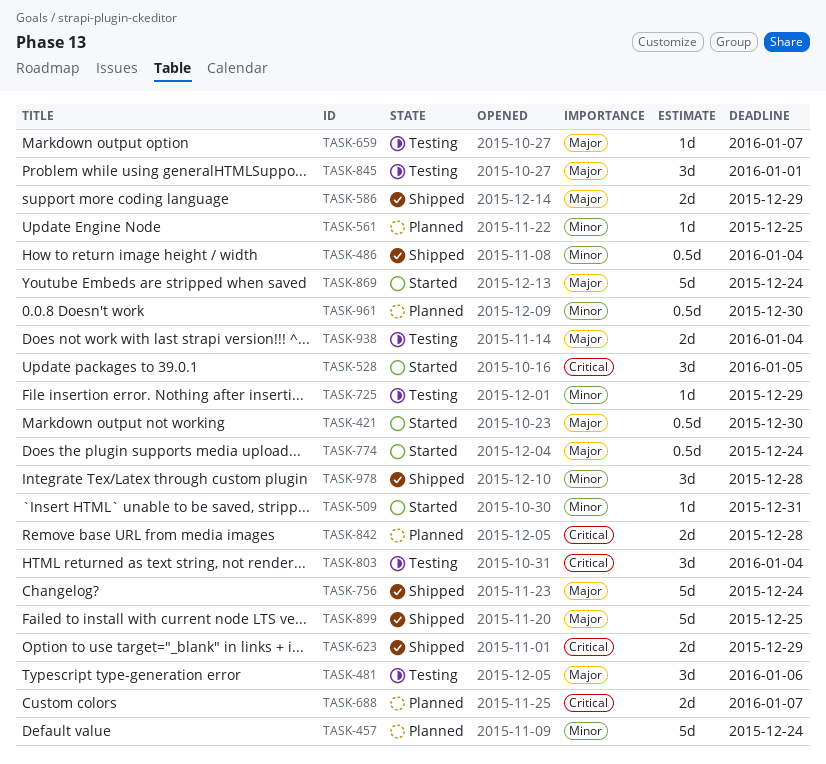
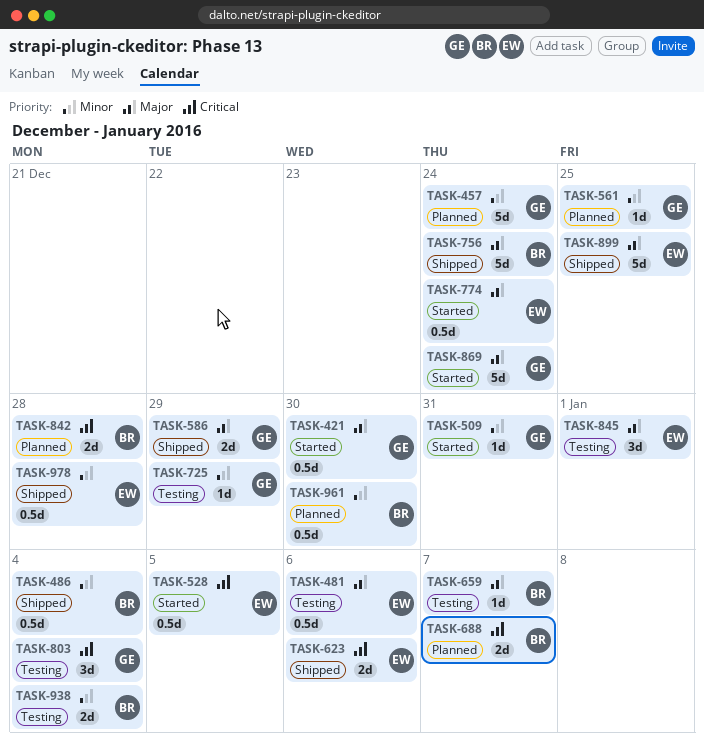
TASK-481, estimate: 3d -> 0.5d
TASK-528, estimate: 3d -> 0.5d
TASK-623, due: Dec 29 -> Jan 6
TASK-938, priority: Major -> Minor
TASK-978, estimate: 3d -> 0.5d

